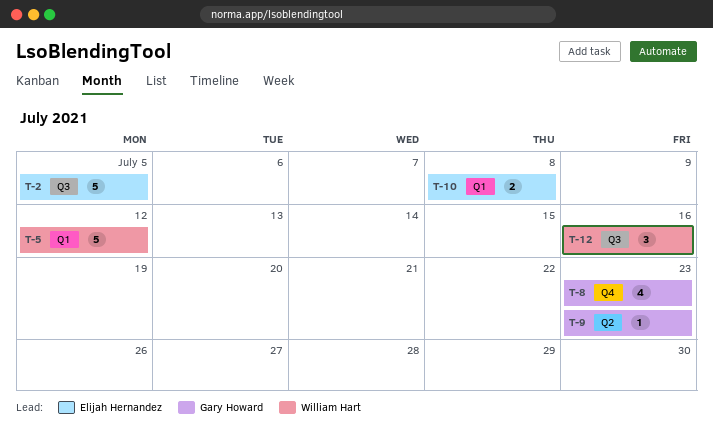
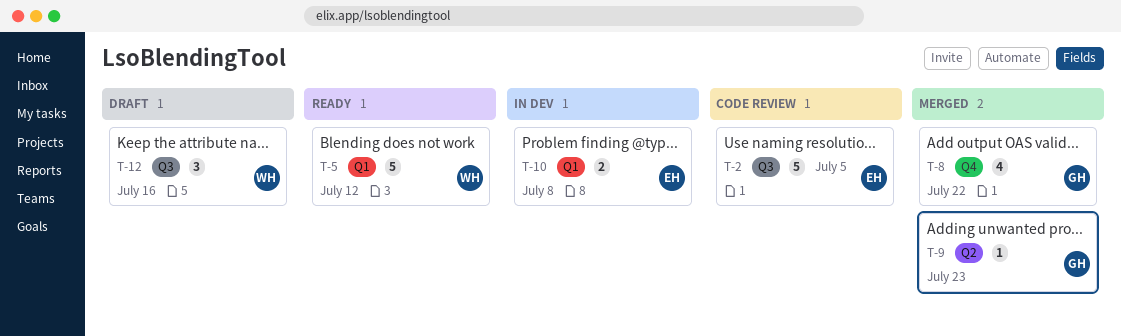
T-8, due: Jul 23 -> Jul 22

